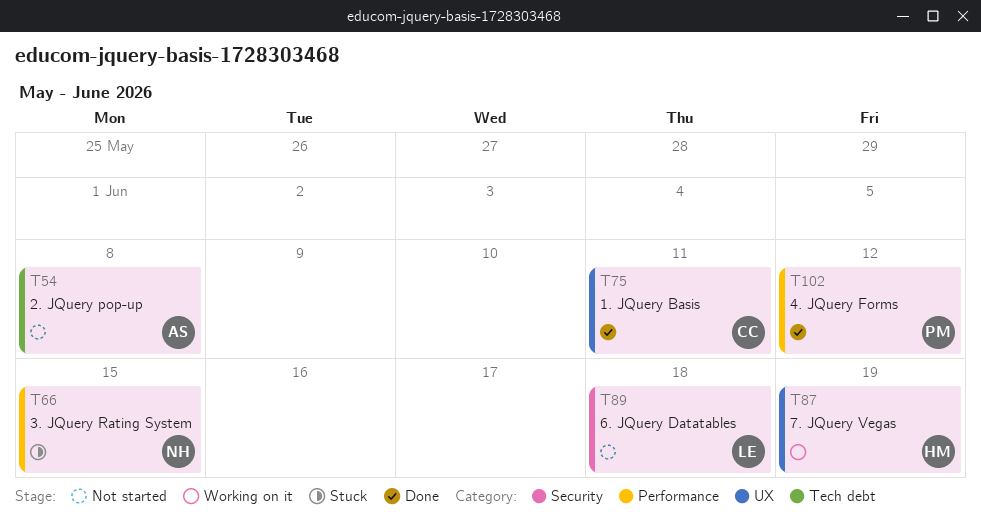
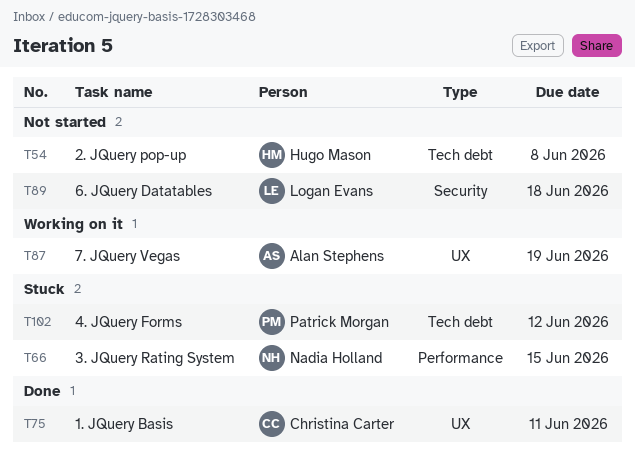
T54, owner: Alan Stephens -> Hugo Mason
T87, owner: Hugo Mason -> Alan Stephens
T102, status: Done -> Stuck
T102, label: Performance -> Tech debt

